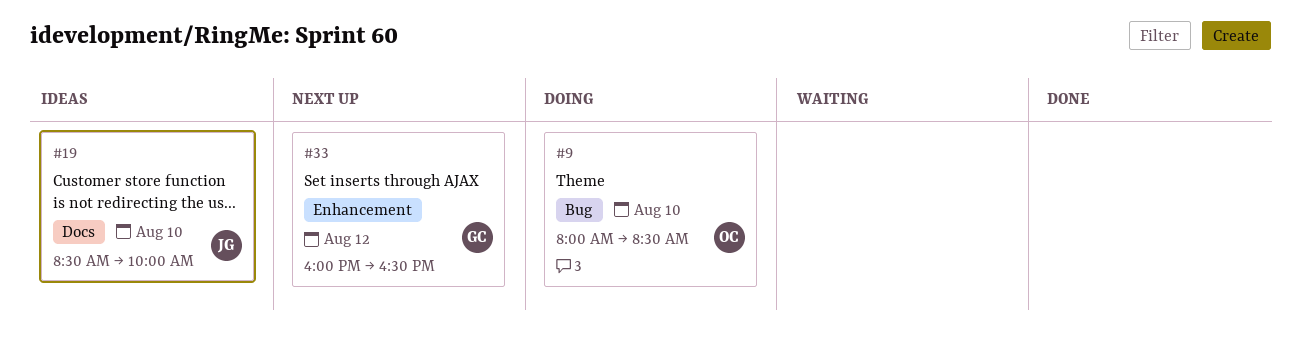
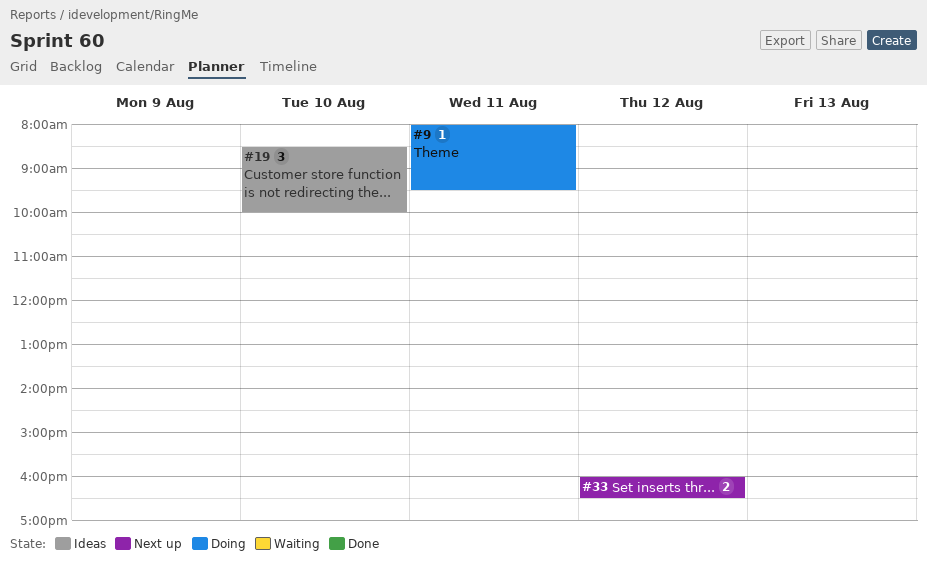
#9, day: Aug 10 -> Aug 11
#9, ends: 08:30 -> 09:30

